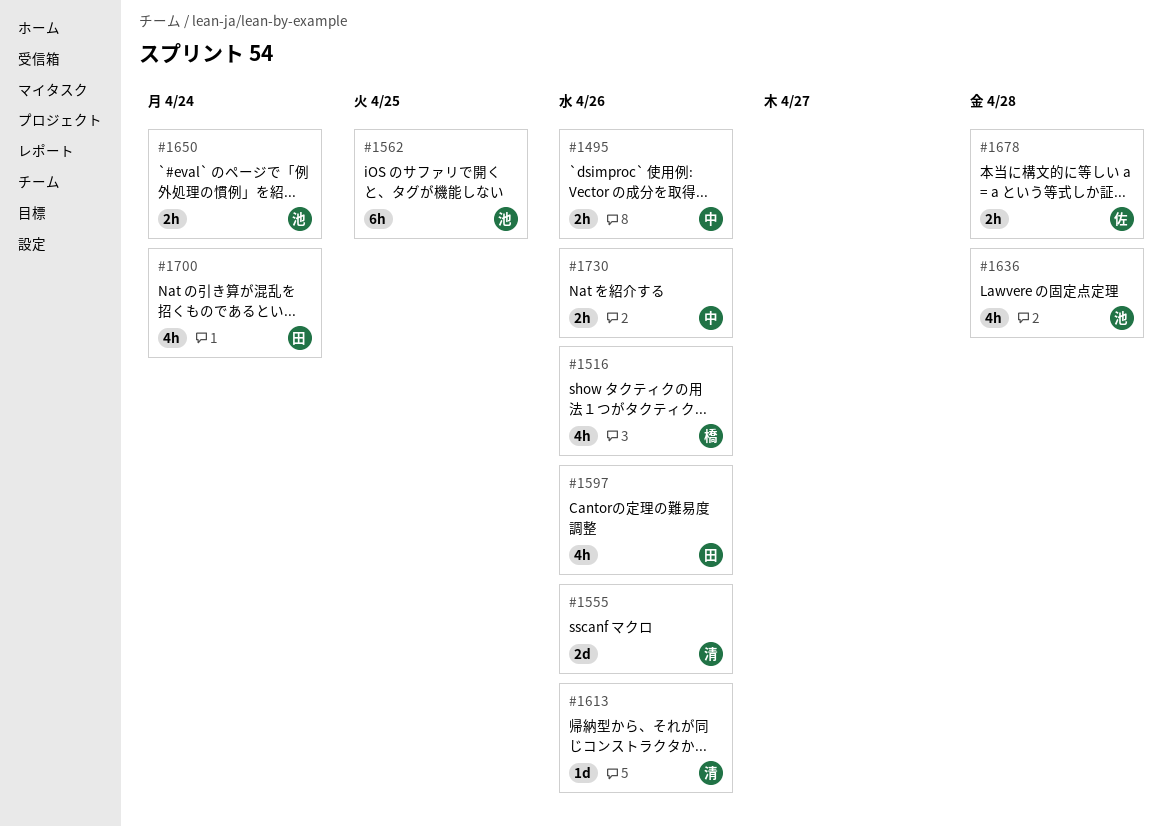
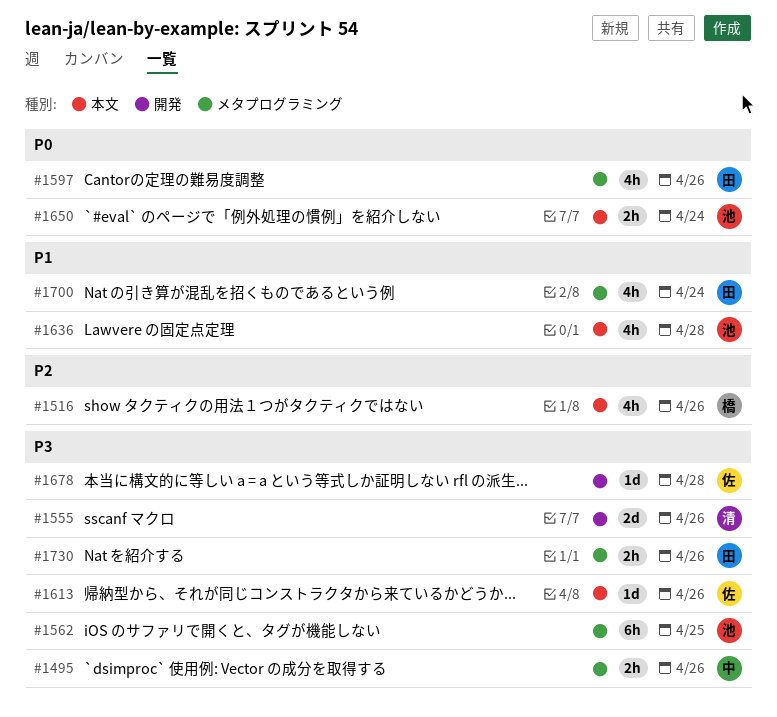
#1613, owner: 清 -> 佐
#1678, estimate: 2h -> 1d
#1730, owner: 中 -> 田

